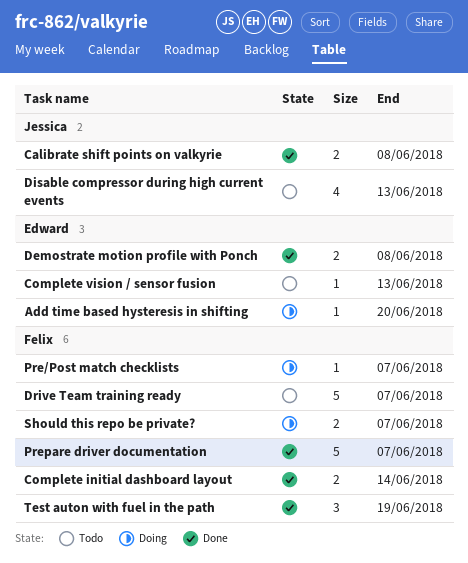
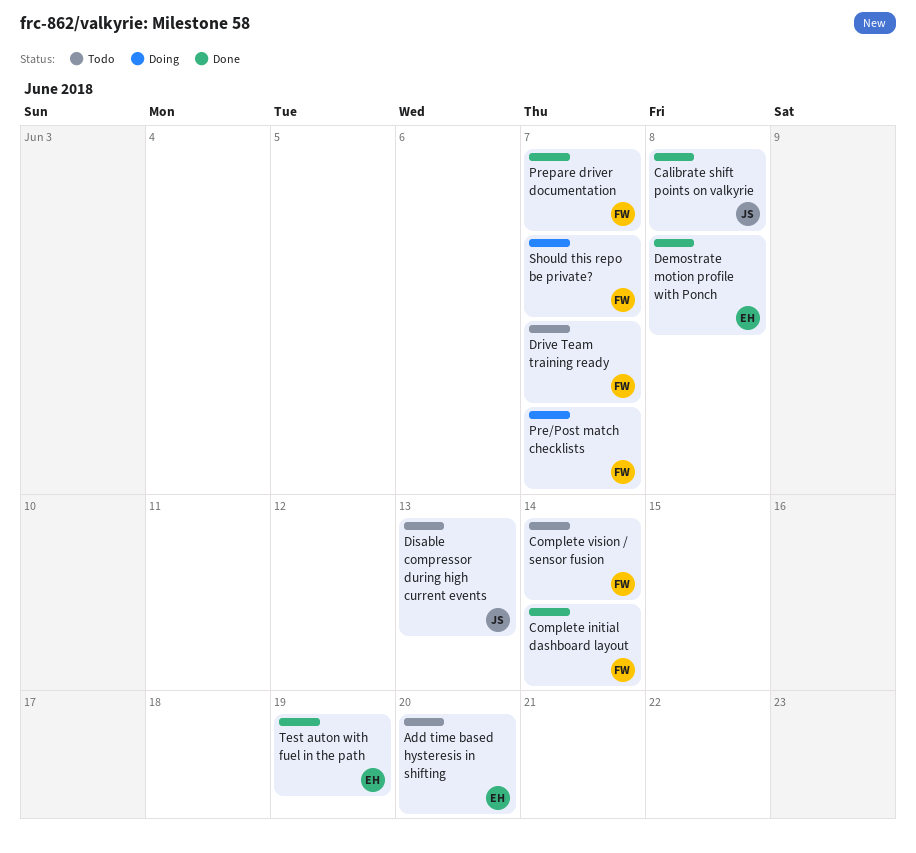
Add time based hysteresis in shifting, status: Doing -> Todo
Complete vision / sensor fusion, owner: Edward -> Felix
Complete vision / sensor fusion, due: Jun 13 -> Jun 14
Test auton with fuel in the path, owner: Felix -> Edward

